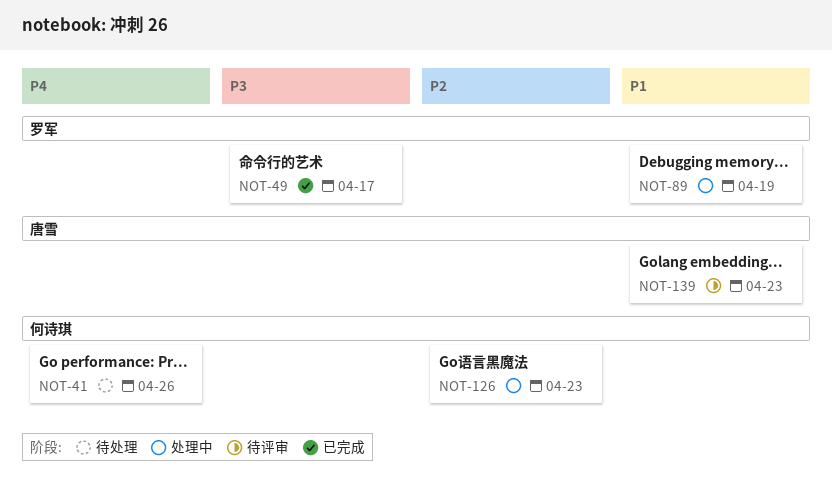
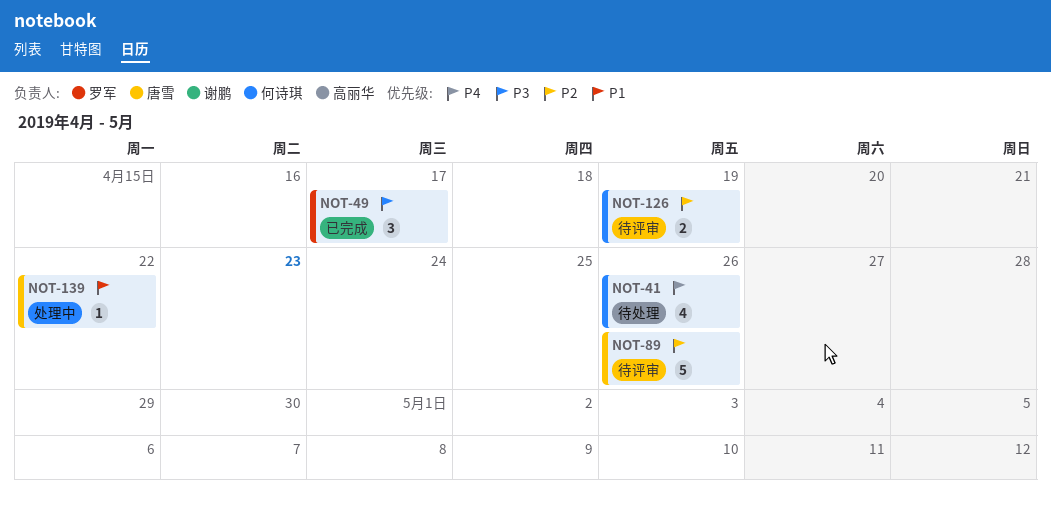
NOT-89, status: 处理中 -> 待评审
NOT-89, owner: 罗军 -> 唐雪
NOT-89, priority: P1 -> P2
NOT-89, due: Apr 19 -> Apr 26
NOT-126, status: 处理中 -> 待评审
NOT-126, due: Apr 23 -> Apr 19
NOT-139, status: 待评审 -> 处理中
NOT-139, due: Apr 23 -> Apr 22

